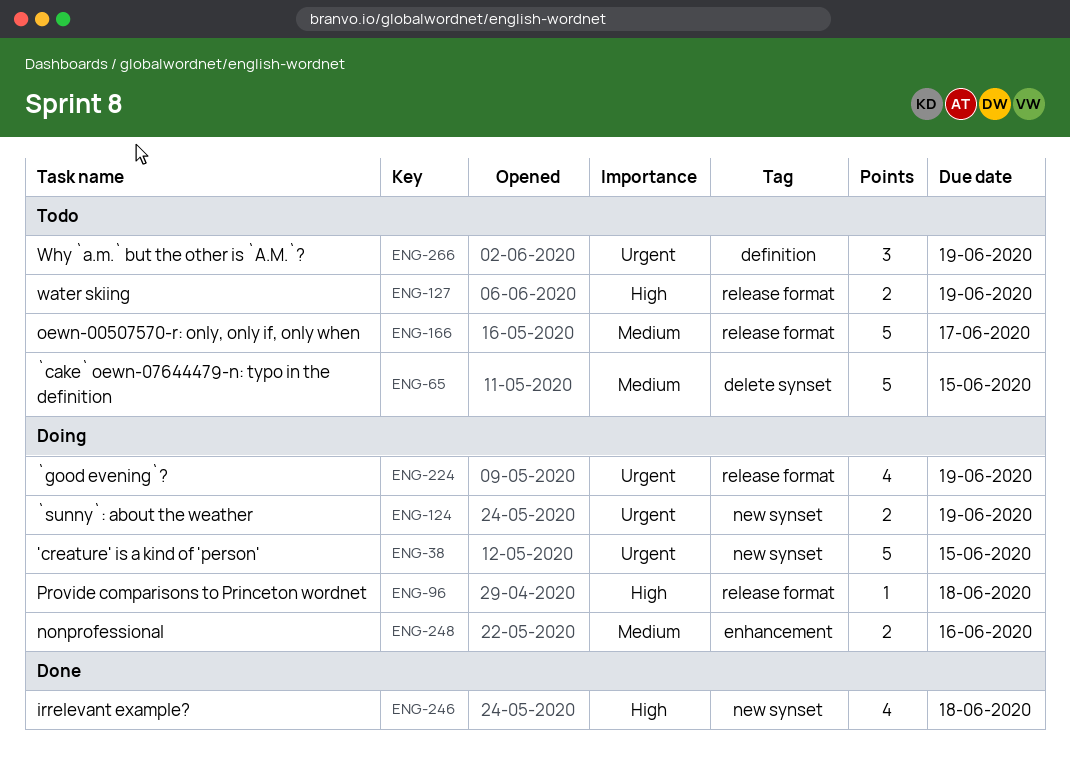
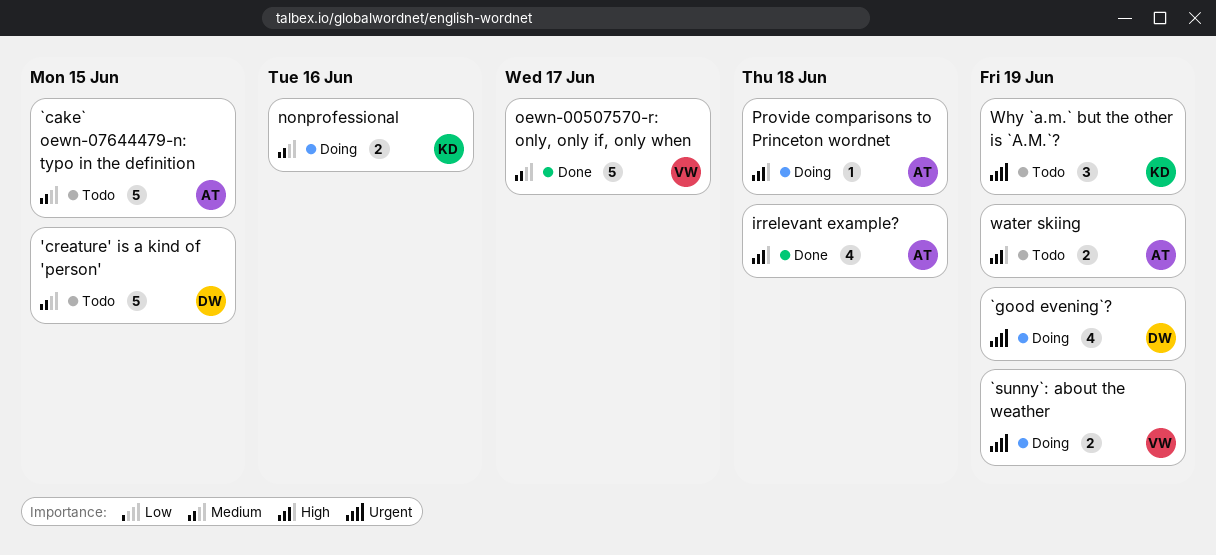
'creature' is a kind of 'person', status: Doing -> Todo
'creature' is a kind of 'person', priority: Urgent -> Medium
oewn-00507570-r: only, only if, only when, status: Todo -> Done

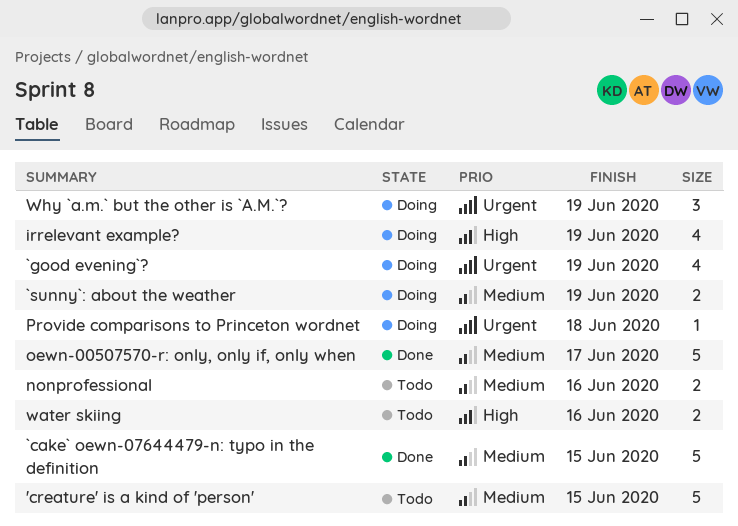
`cake` oewn-07644479-n: typo in the definition, status: Todo -> Done
`sunny`: about the weather, priority: Urgent -> Medium
irrelevant example?, status: Done -> Doing
irrelevant example?, due: Jun 18 -> Jun 19
nonprofessional, status: Doing -> Todo
Provide comparisons to Princeton wordnet, priority: High -> Urgent
water skiing, due: Jun 19 -> Jun 16
Why `a.m.` but the other is `A.M.`?, status: Todo -> Doing

